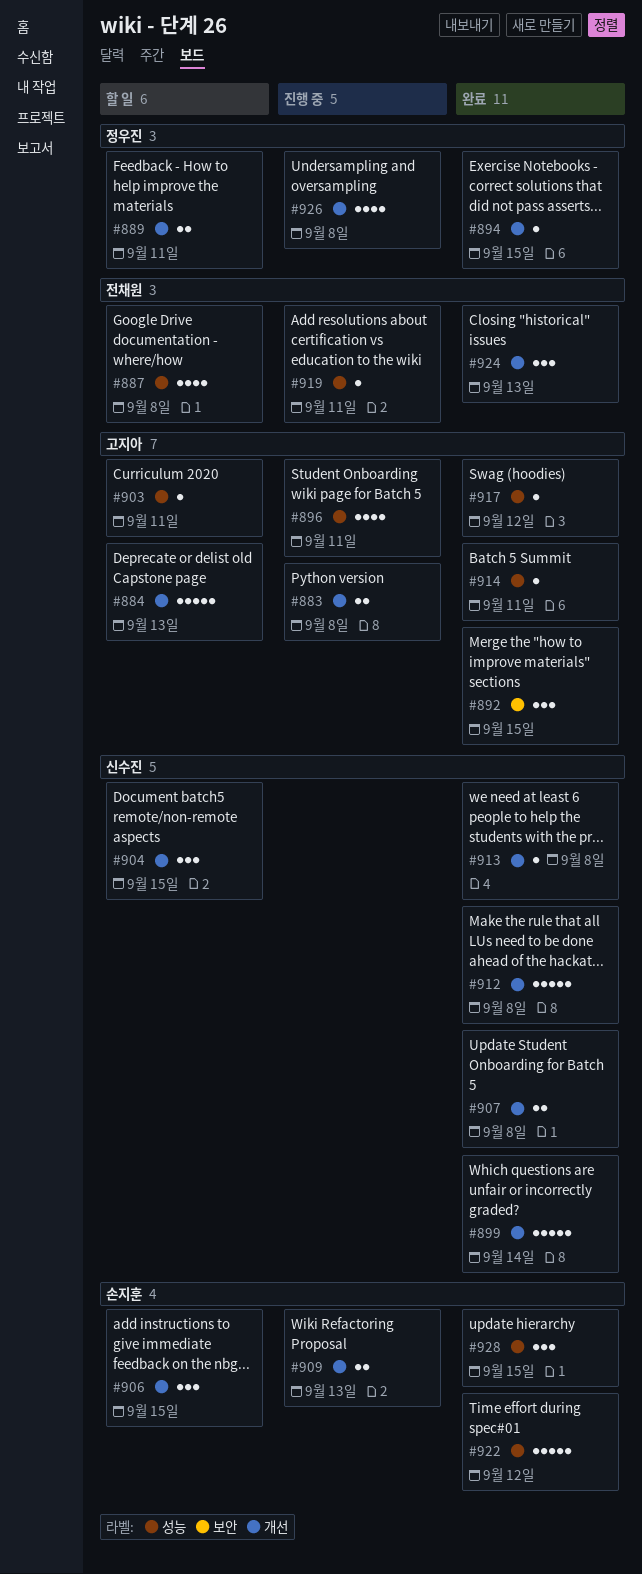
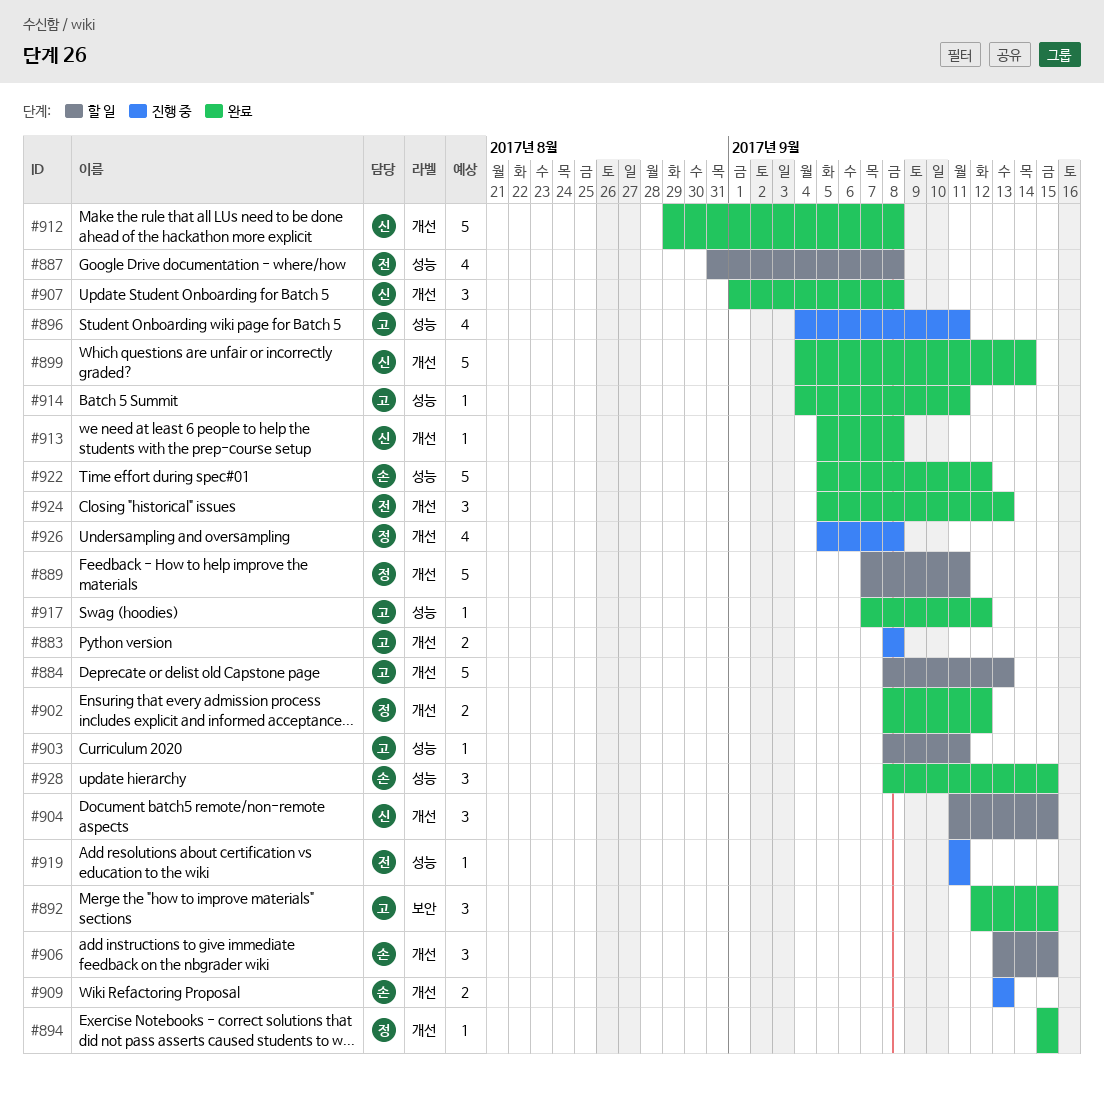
#889, estimate: 2 -> 5
#902: none -> present
#907, estimate: 2 -> 3

